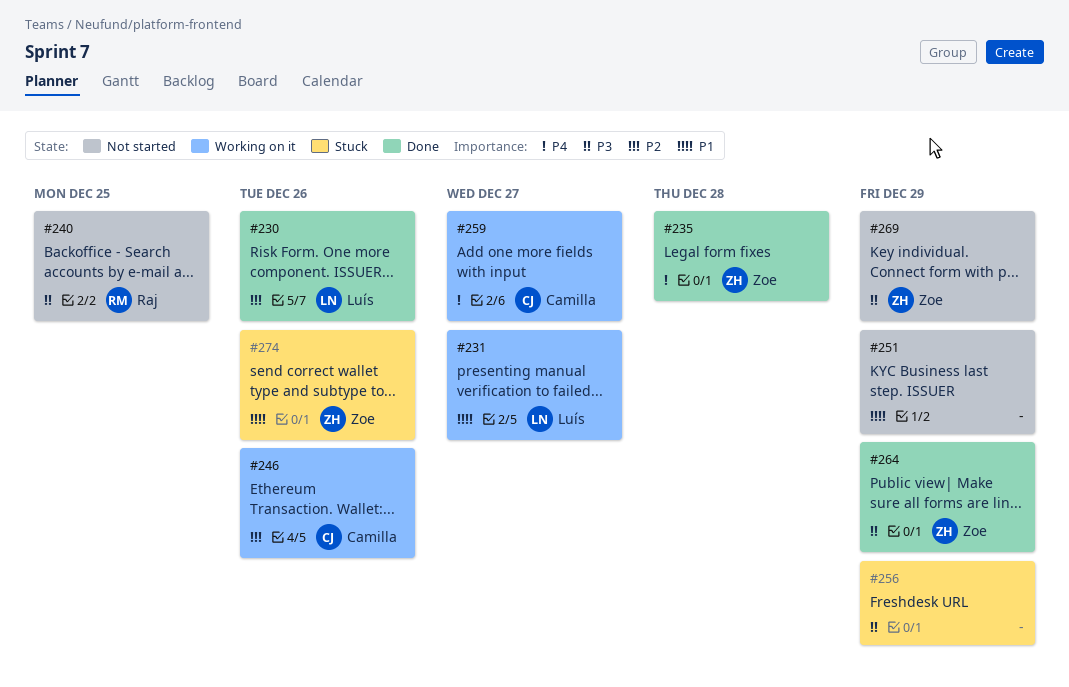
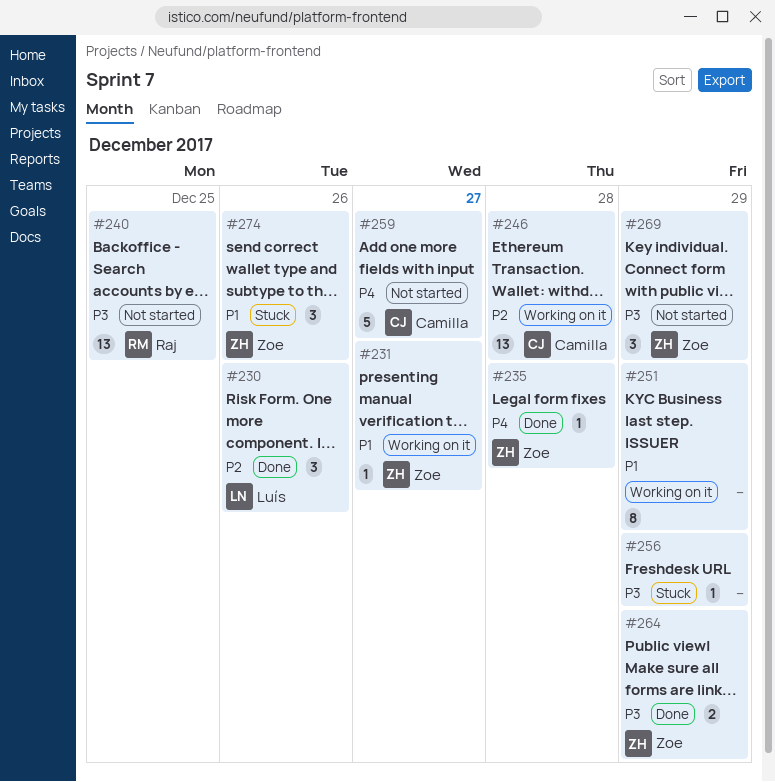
#231, owner: Luís -> Zoe
#246, due: Dec 26 -> Dec 28
#251, status: Not started -> Working on it
#259, status: Working on it -> Not started

